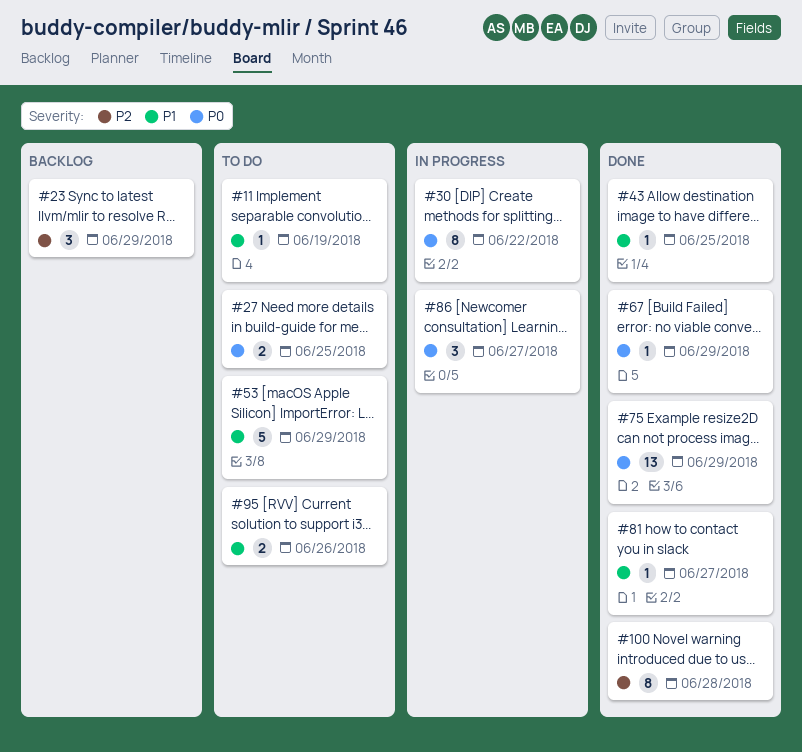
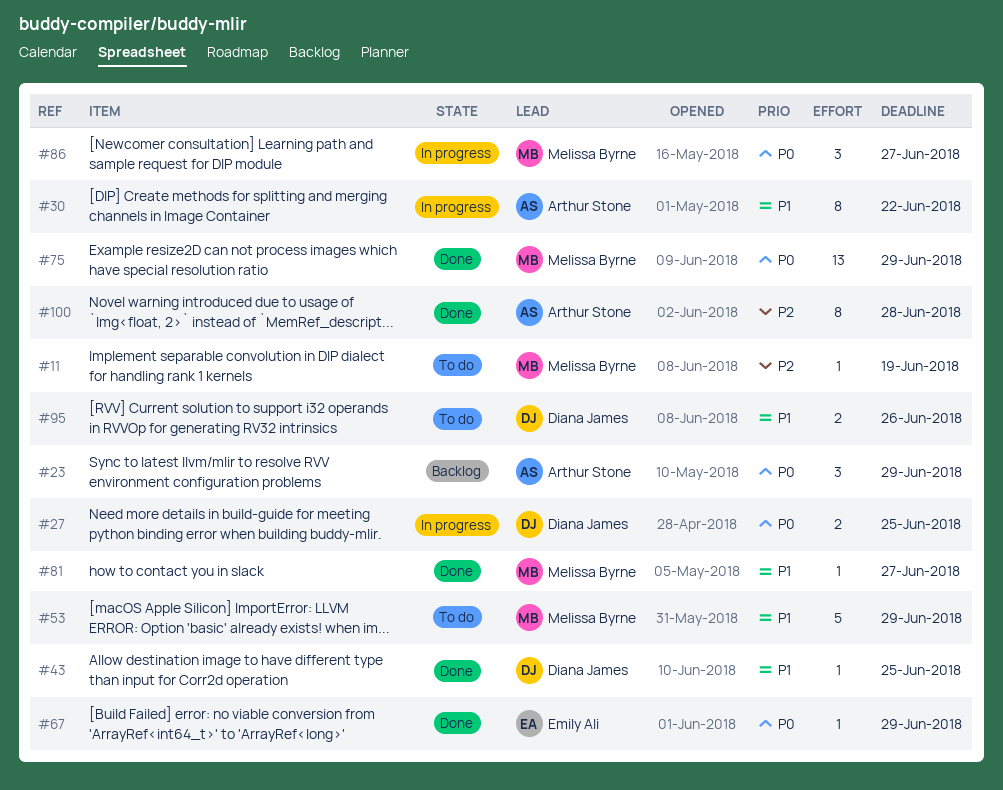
#11, priority: P1 -> P2
#23, priority: P2 -> P0
#27, status: To do -> In progress
#30, priority: P0 -> P1

